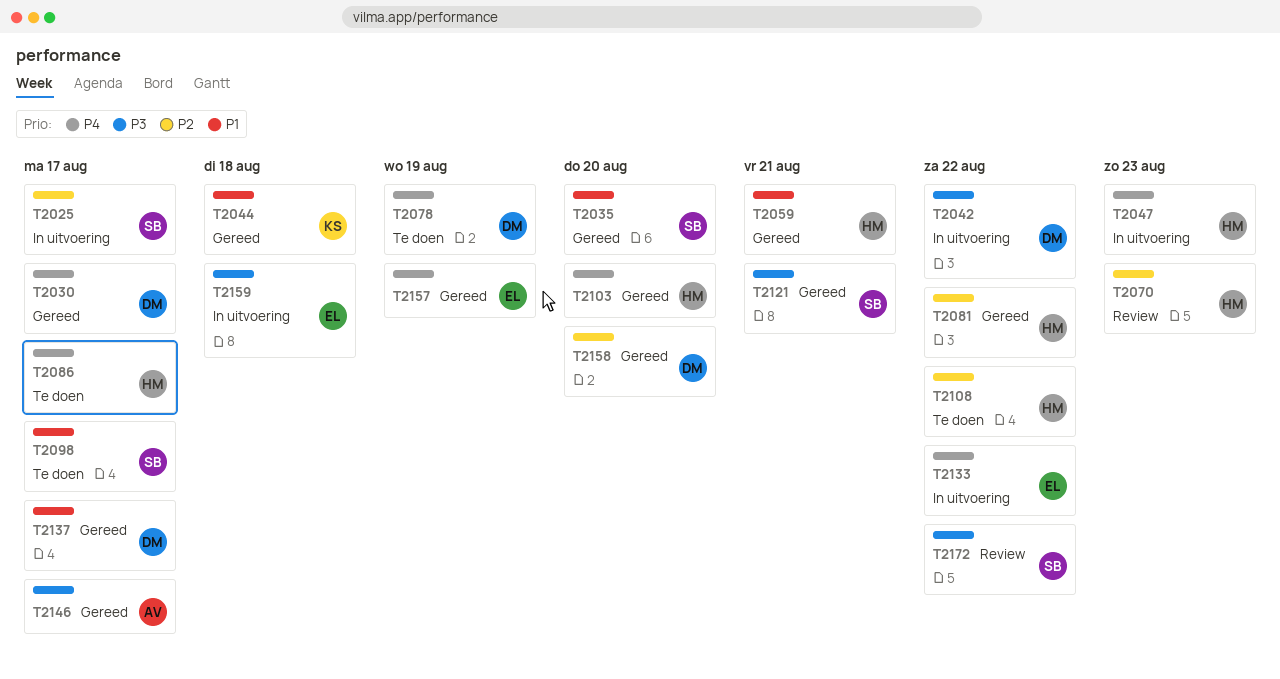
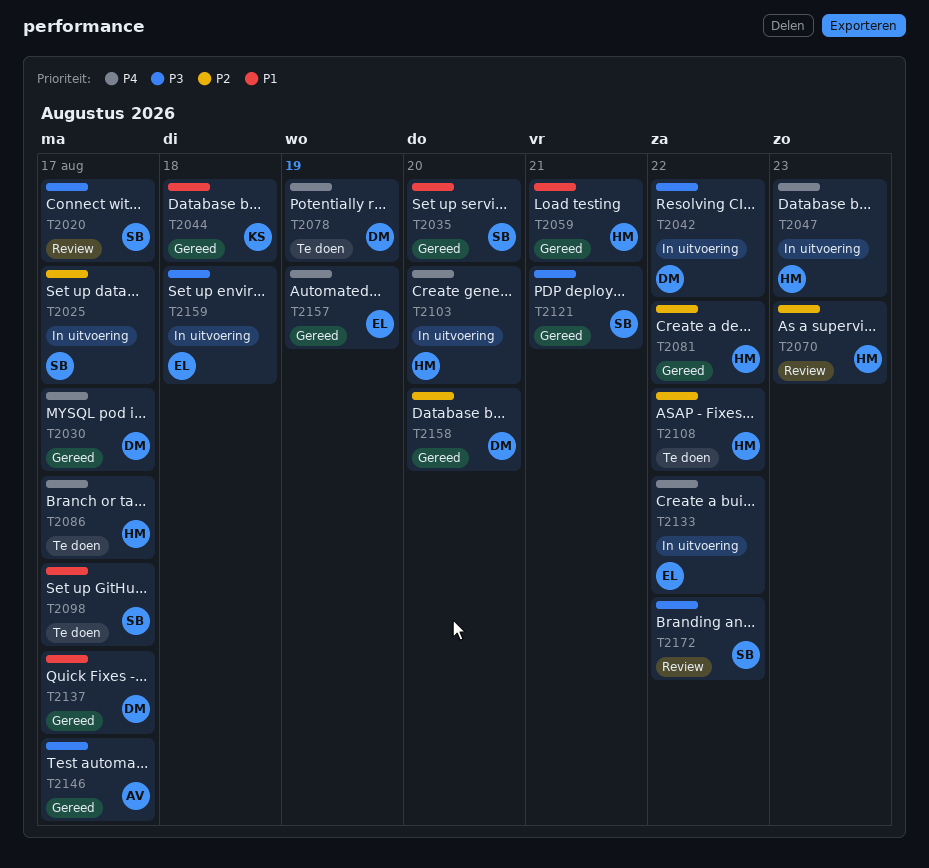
T2020: none -> present
T2103, status: Gereed -> In uitvoering

